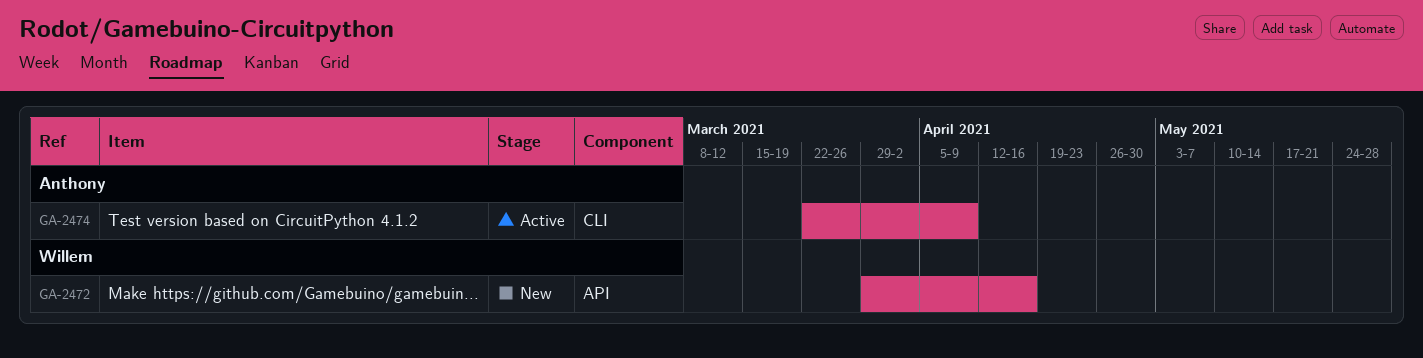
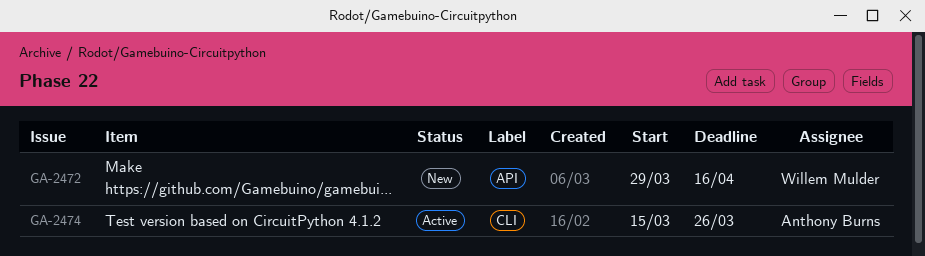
GA-2474, start: Mar 22 -> Mar 15
GA-2474, due: Apr 9 -> Mar 26

